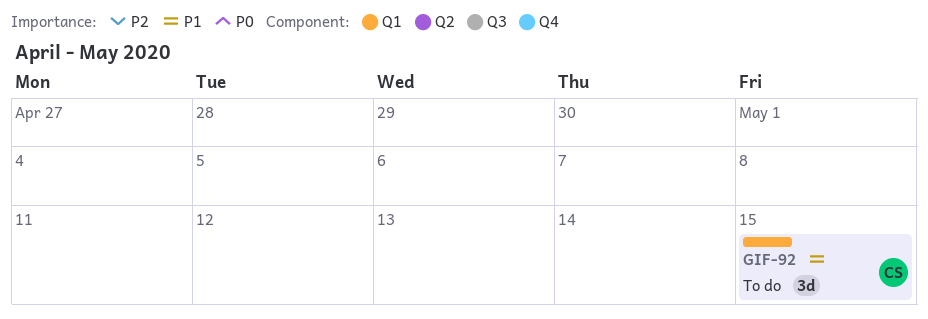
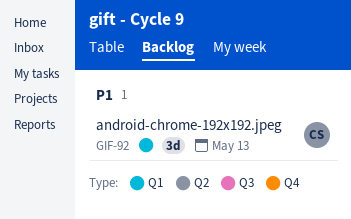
GIF-92, due: May 15 -> May 13

